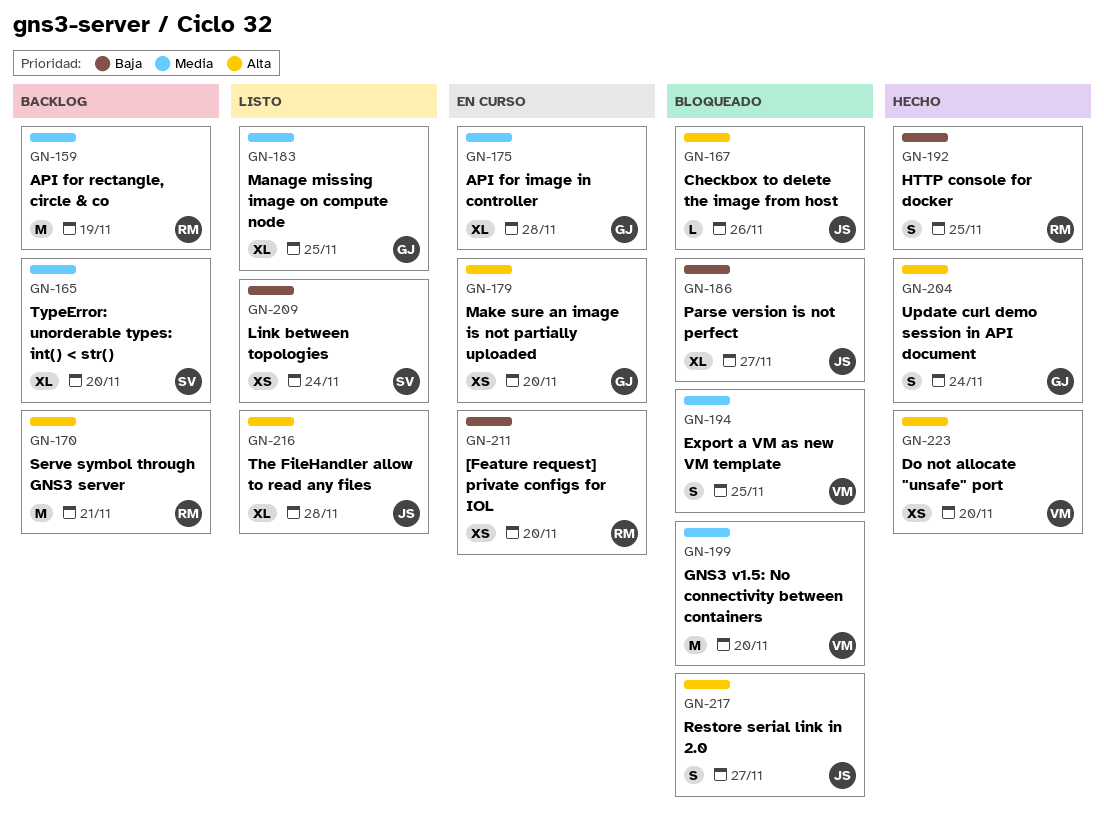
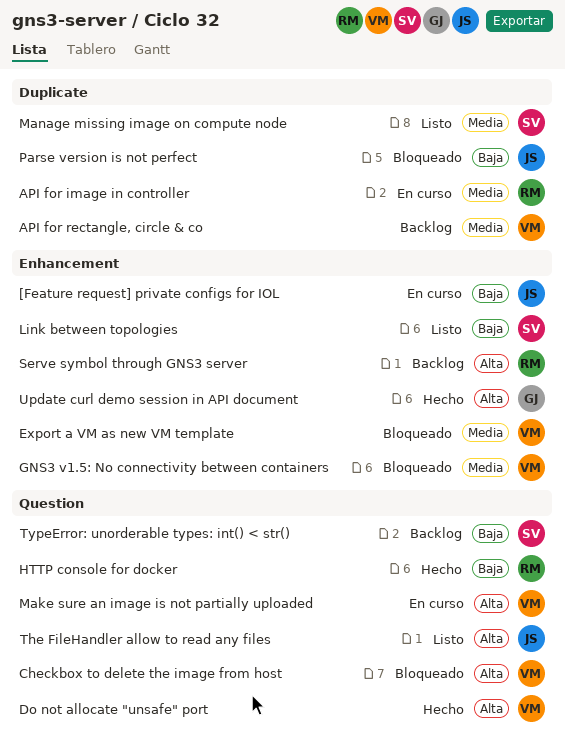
[Feature request] private configs for IOL, owner: RM -> JS
API for image in controller, owner: GJ -> RM
API for rectangle, circle & co, owner: RM -> VM
Checkbox to delete the image from host, owner: JS -> VM
Make sure an image is not partially uploaded, owner: GJ -> VM
Manage missing image on compute node, owner: GJ -> SV
Restore serial link in 2.0: present -> none
TypeError: unorderable types: int() < str(), priority: Media -> Baja

